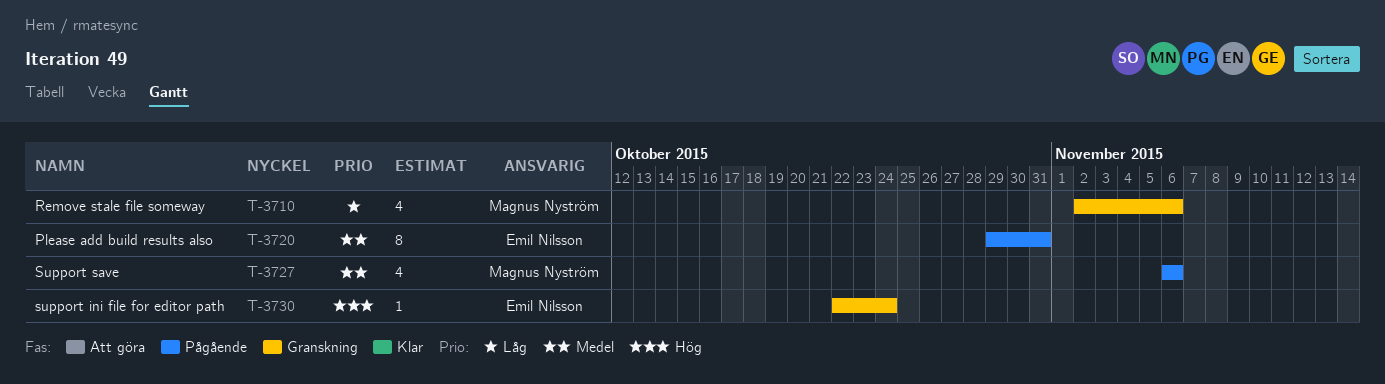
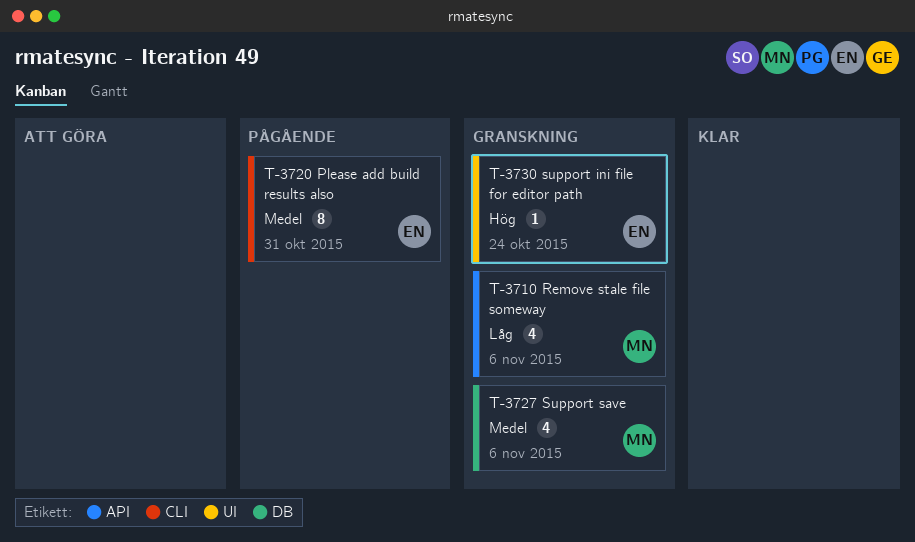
T-3727, status: Pågående -> Granskning

